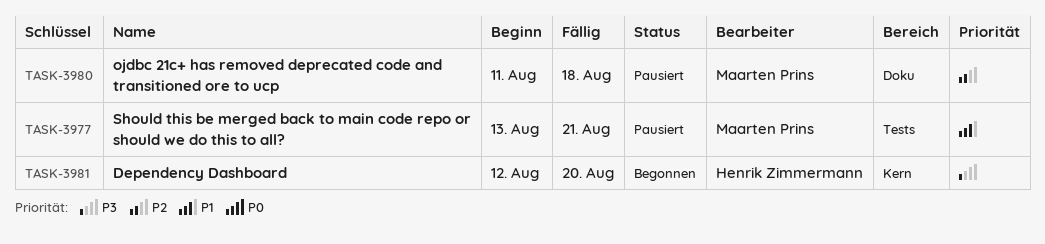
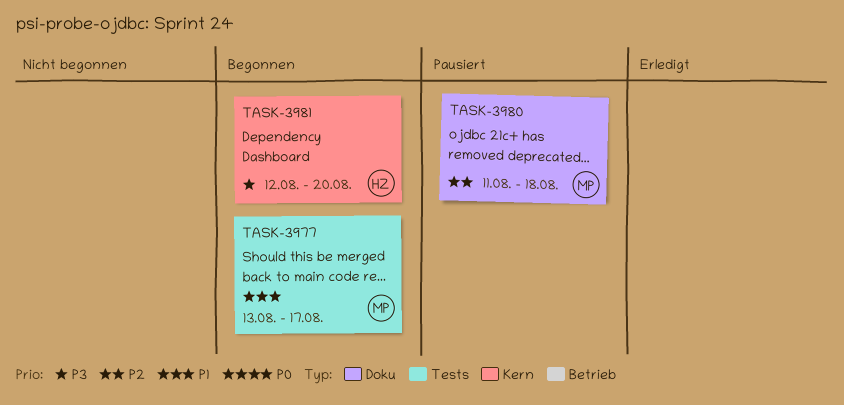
TASK-3977, status: Pausiert -> Begonnen
TASK-3977, due: Aug 21 -> Aug 17

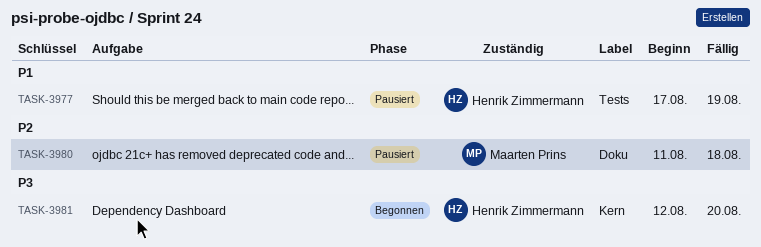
TASK-3977, status: Begonnen -> Pausiert
TASK-3977, owner: Maarten Prins -> Henrik Zimmermann
TASK-3977, start: Aug 13 -> Aug 17
TASK-3977, due: Aug 17 -> Aug 19

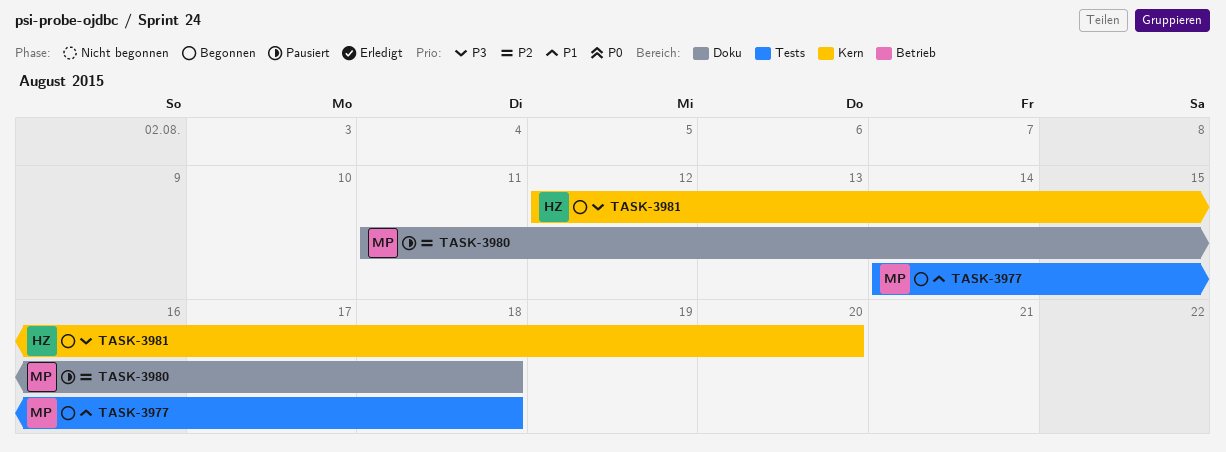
TASK-3977, status: Pausiert -> Begonnen
TASK-3977, owner: Henrik Zimmermann -> Maarten Prins
TASK-3977, start: Aug 17 -> Aug 14
TASK-3977, due: Aug 19 -> Aug 18

